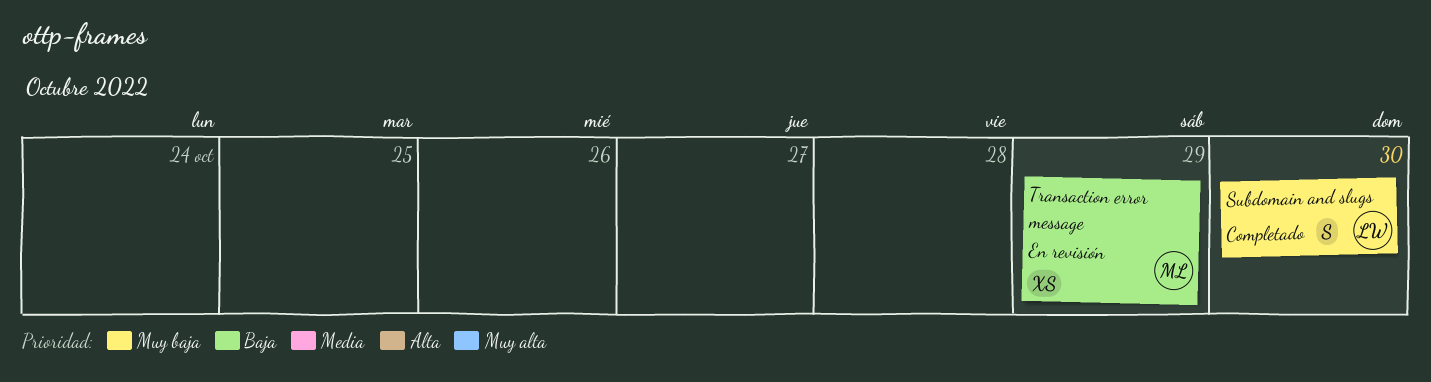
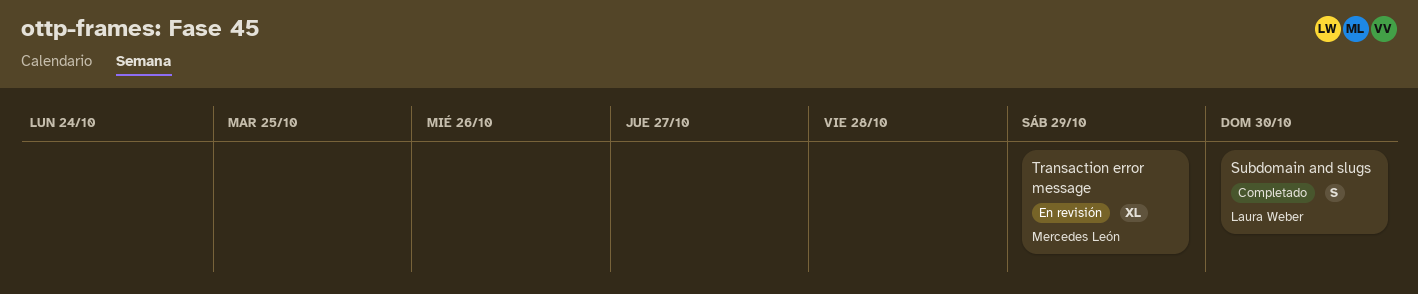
Transaction error message, estimate: XS -> XL

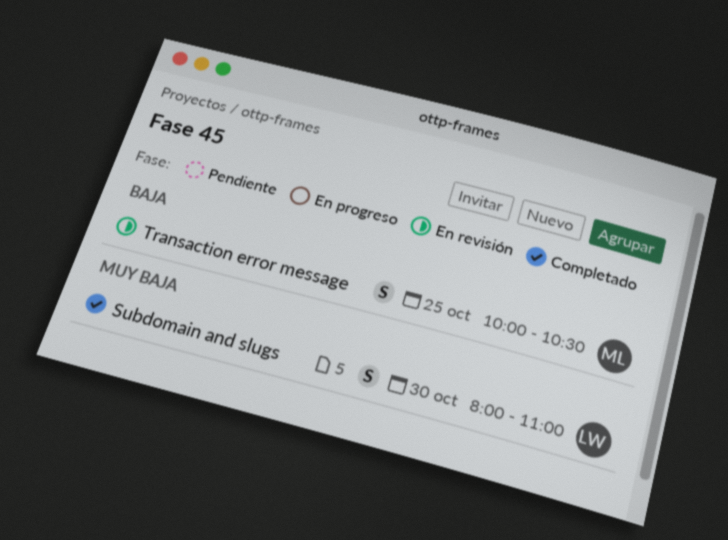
Transaction error message, estimate: XL -> S
Transaction error message, day: Oct 29 -> Oct 25

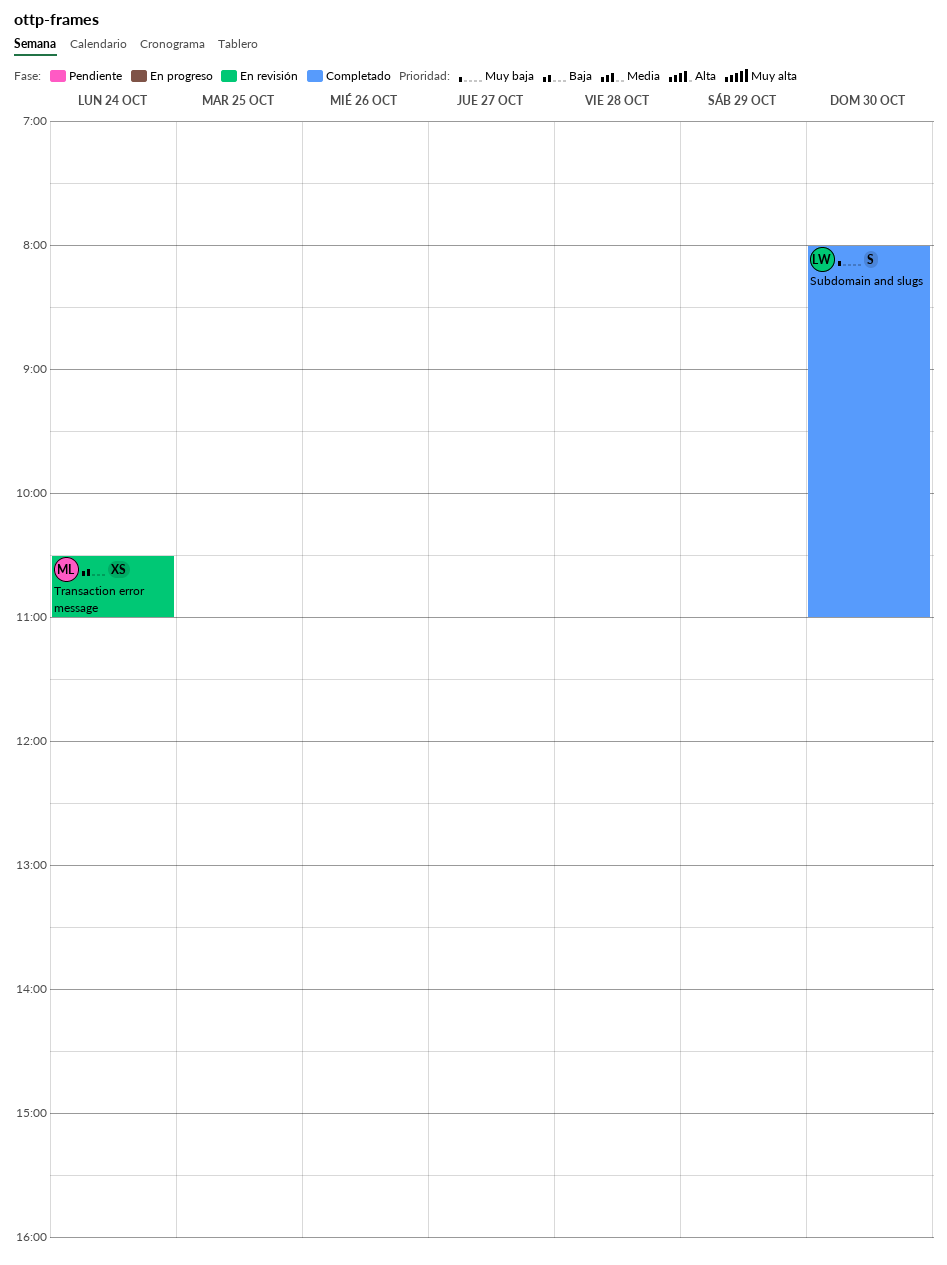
Transaction error message, estimate: S -> XS
Transaction error message, day: Oct 25 -> Oct 24
Transaction error message, begins: 10:00 -> 10:30
Transaction error message, ends: 10:30 -> 11:00

